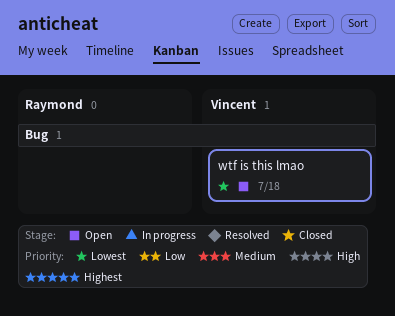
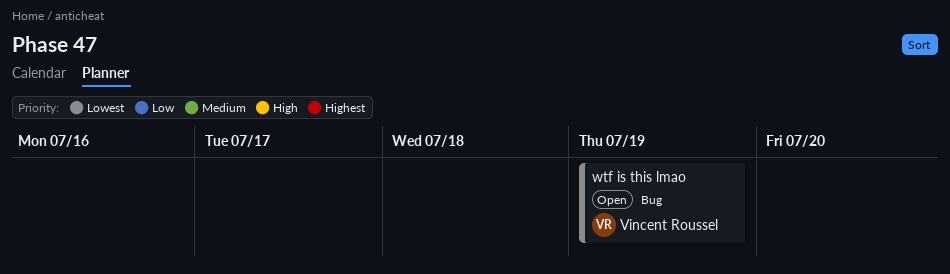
wtf is this lmao, due: Jul 18 -> Jul 19

